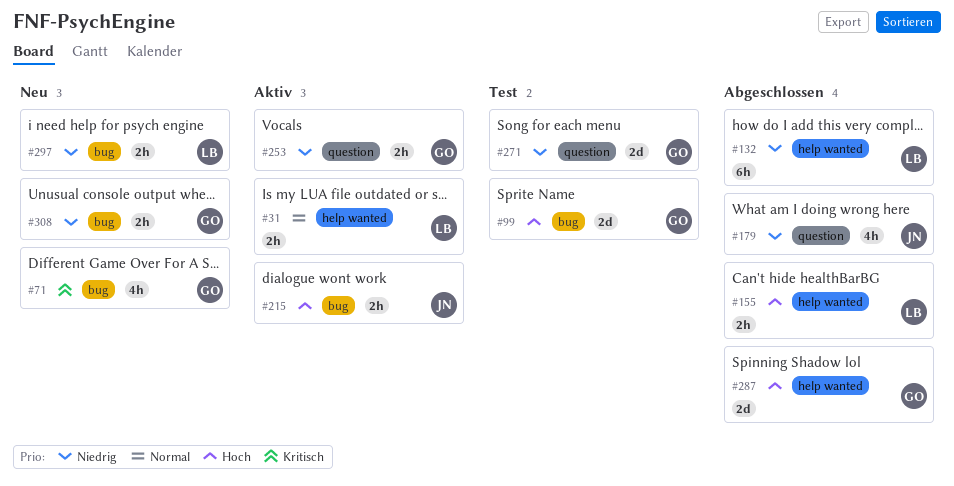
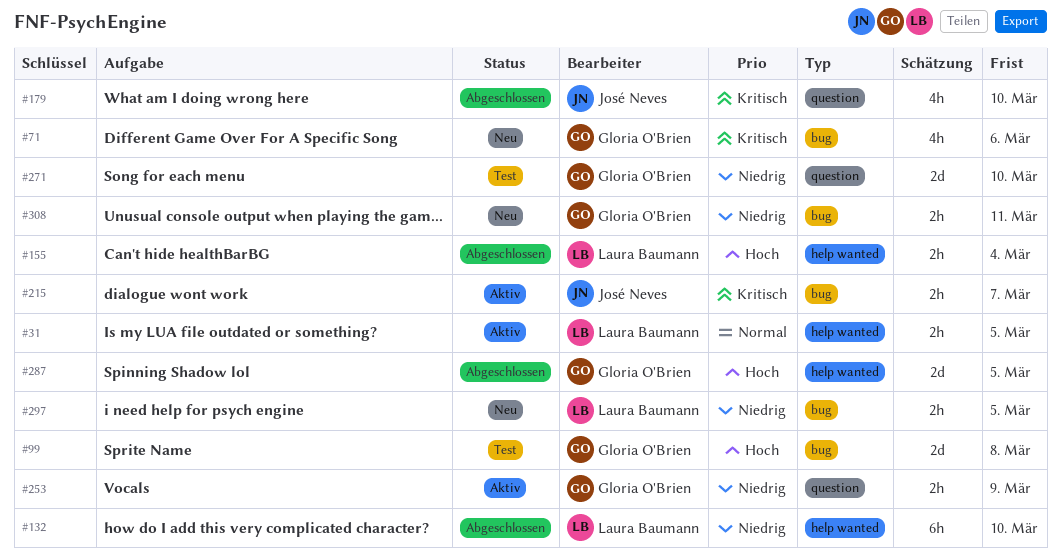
#179, priority: Niedrig -> Kritisch
#215, priority: Hoch -> Kritisch

